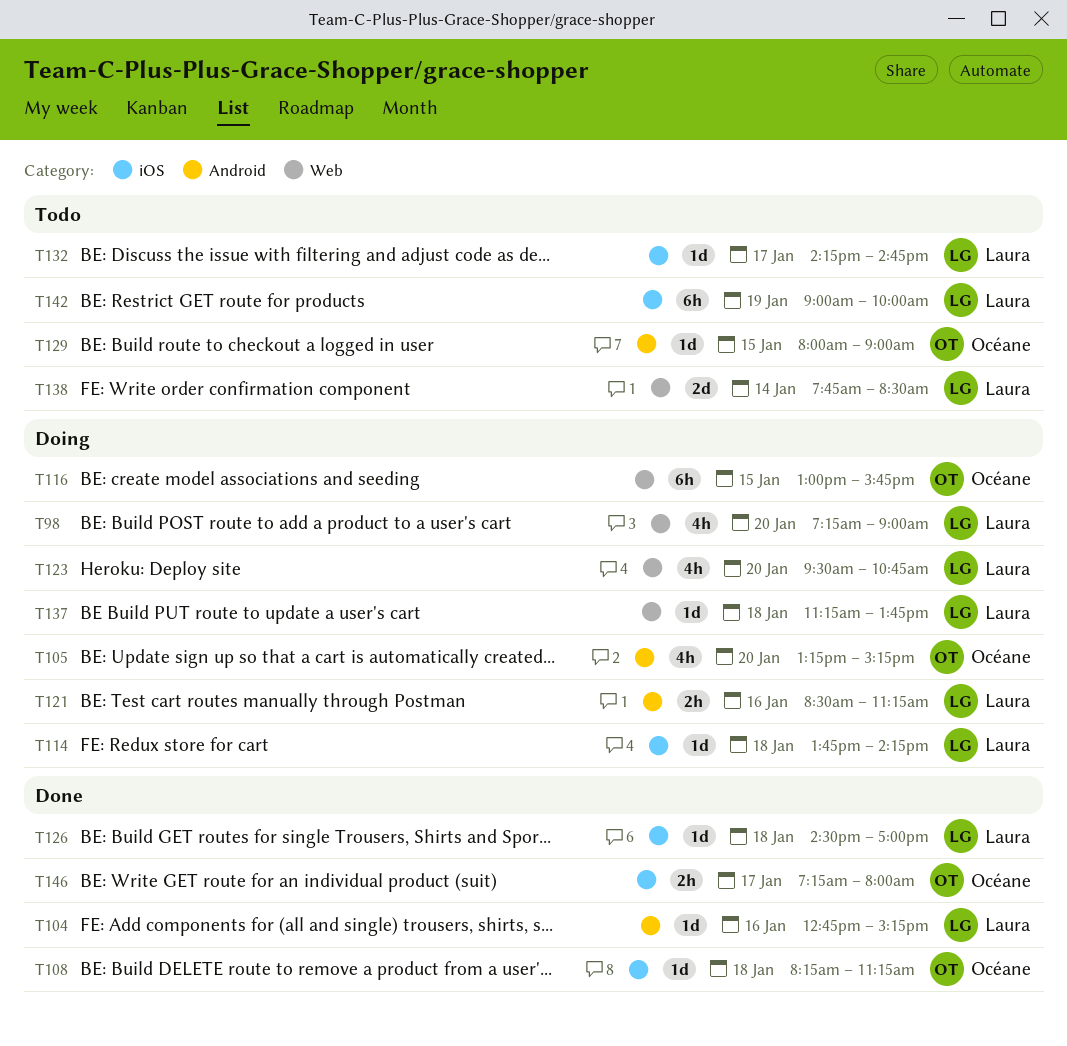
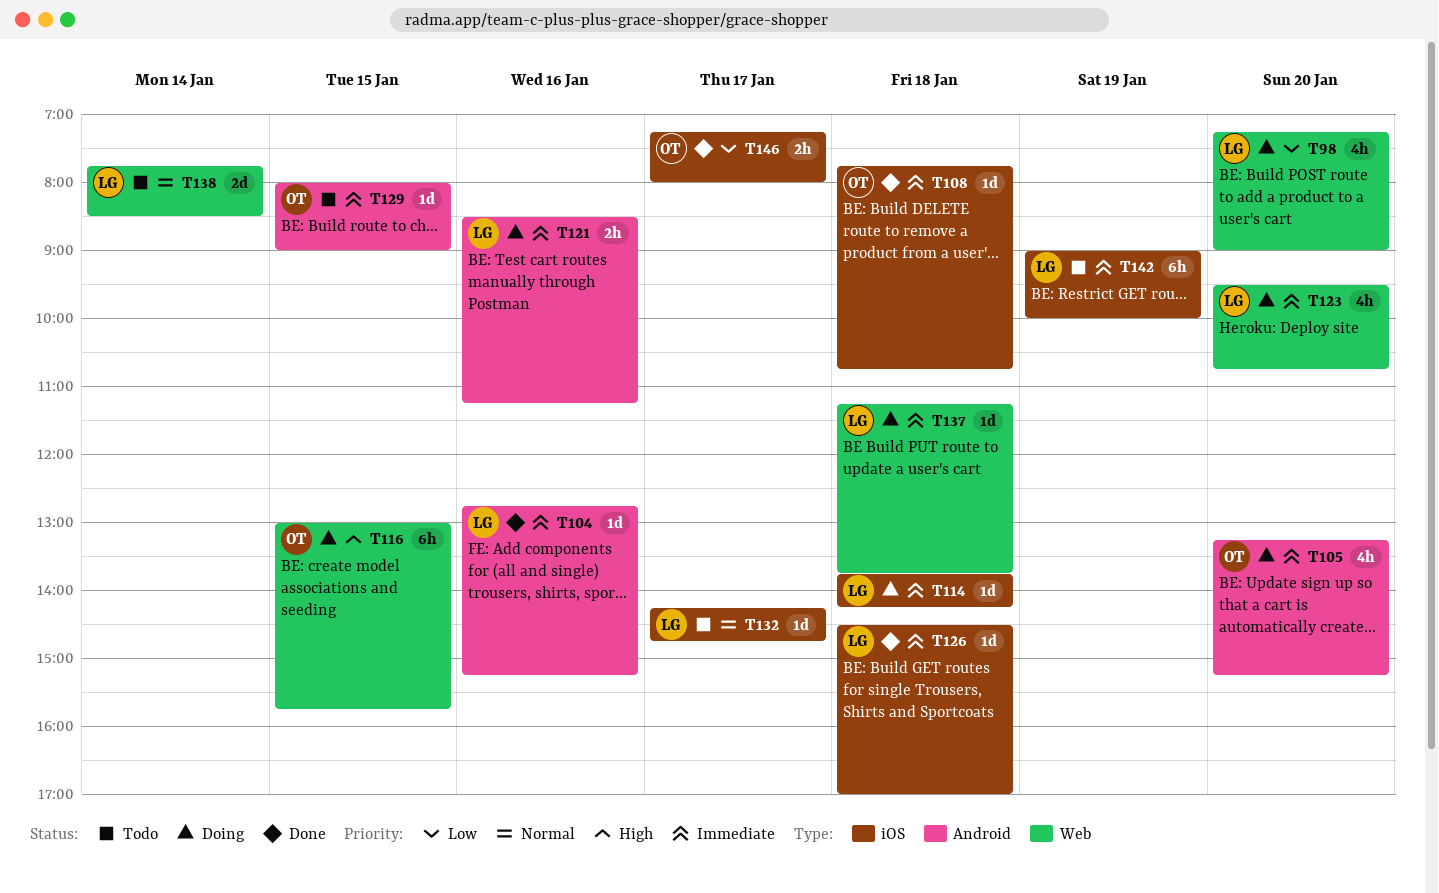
T108, begins: 08:15 -> 07:45
T108, ends: 11:15 -> 10:45

